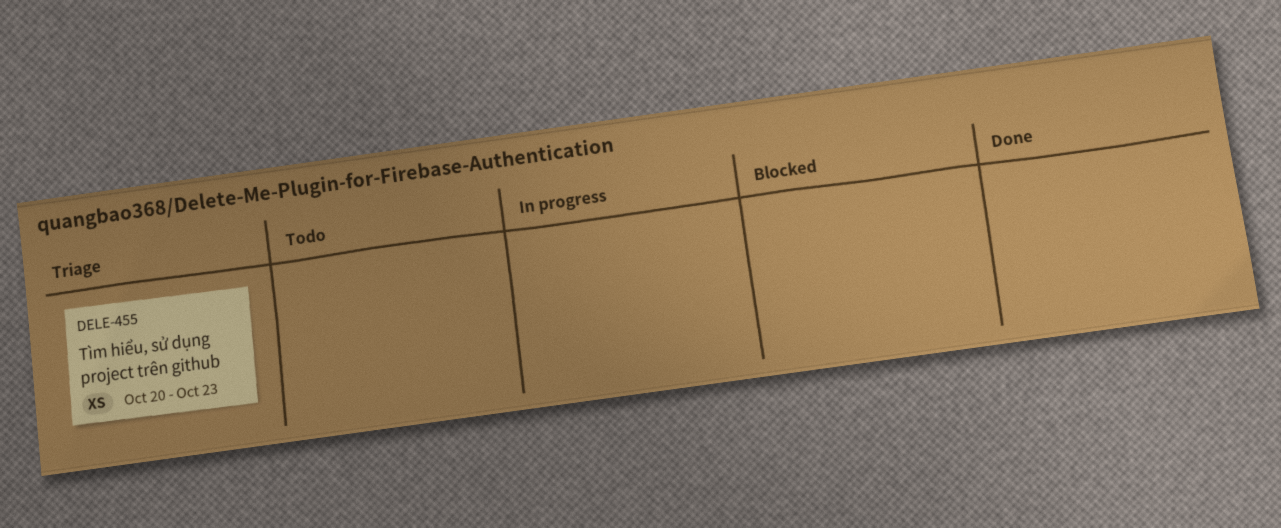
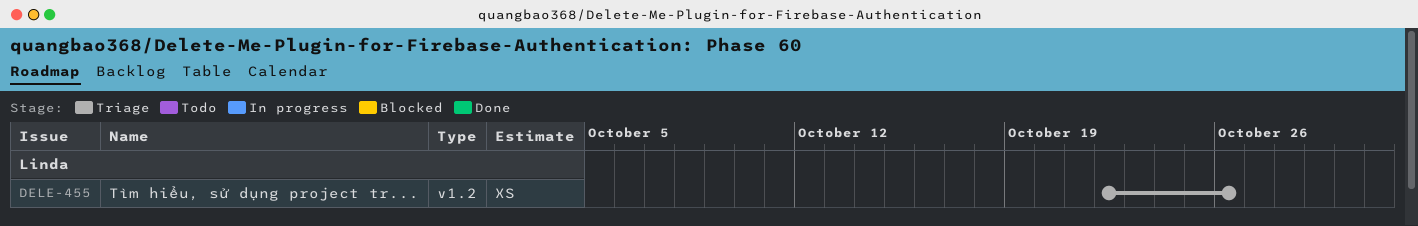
DELE-455, start: Oct 20 -> Oct 22
DELE-455, due: Oct 23 -> Oct 26

